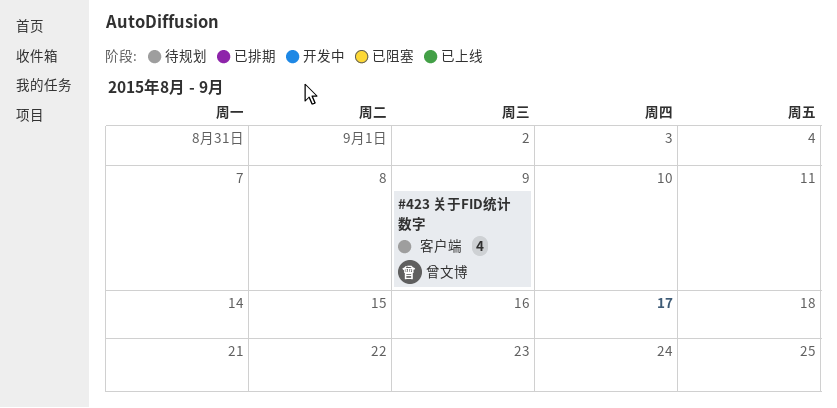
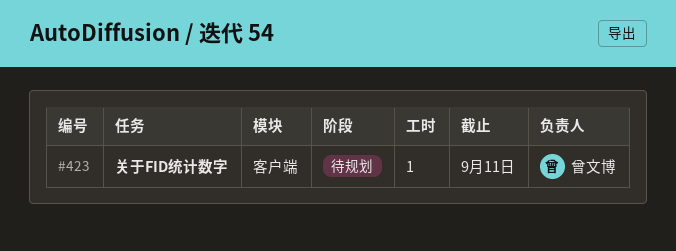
#423, estimate: 4 -> 1
#423, due: Sep 9 -> Sep 11

